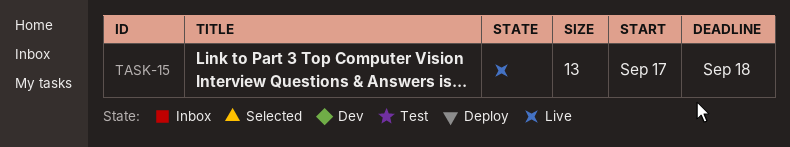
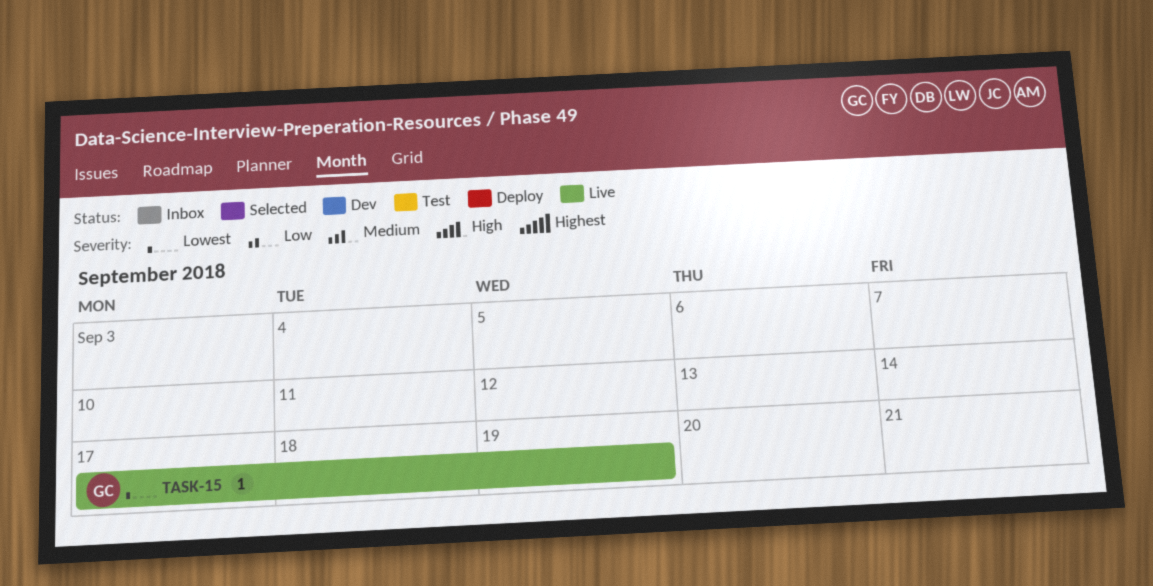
TASK-15, estimate: 13 -> 1
TASK-15, due: Sep 18 -> Sep 19

